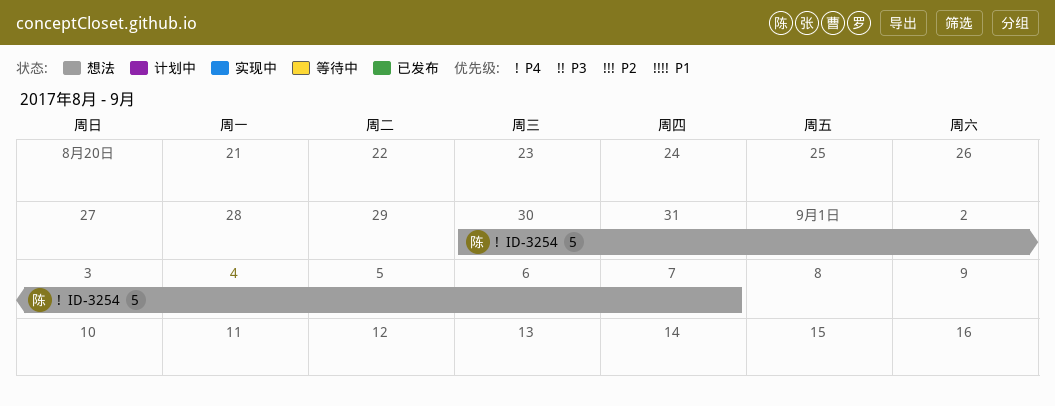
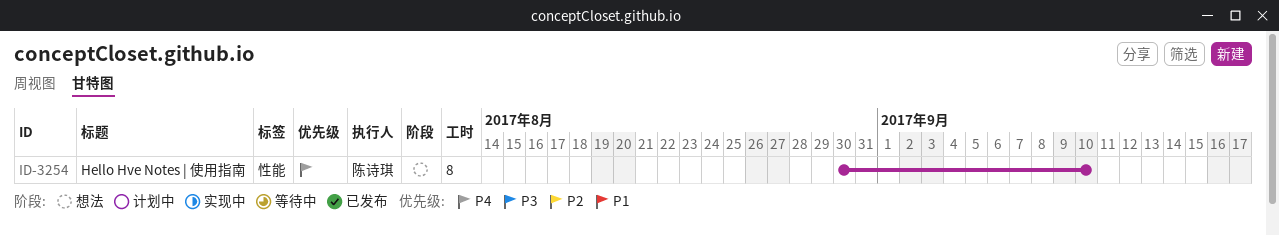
ID-3254, estimate: 5 -> 8
ID-3254, due: Sep 7 -> Sep 10

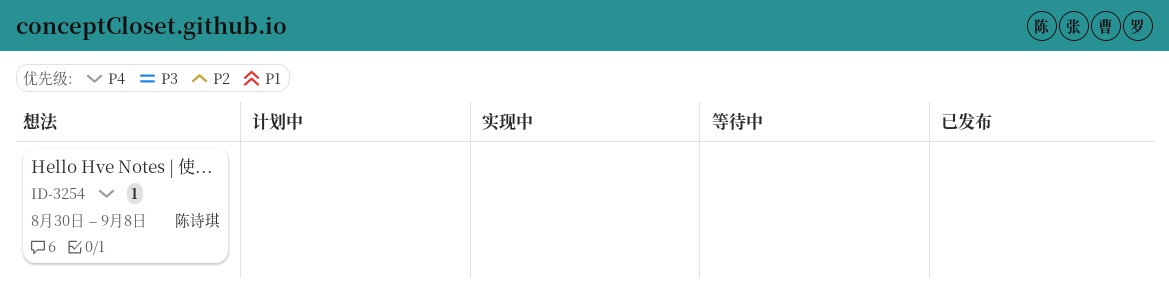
ID-3254, estimate: 8 -> 1
ID-3254, due: Sep 10 -> Sep 8

